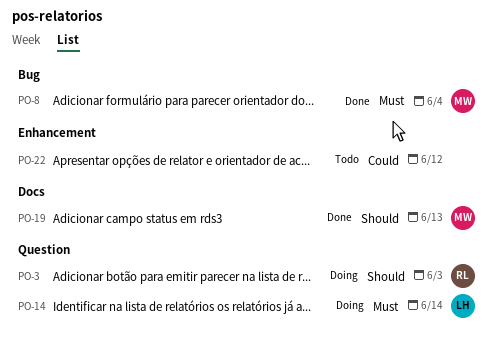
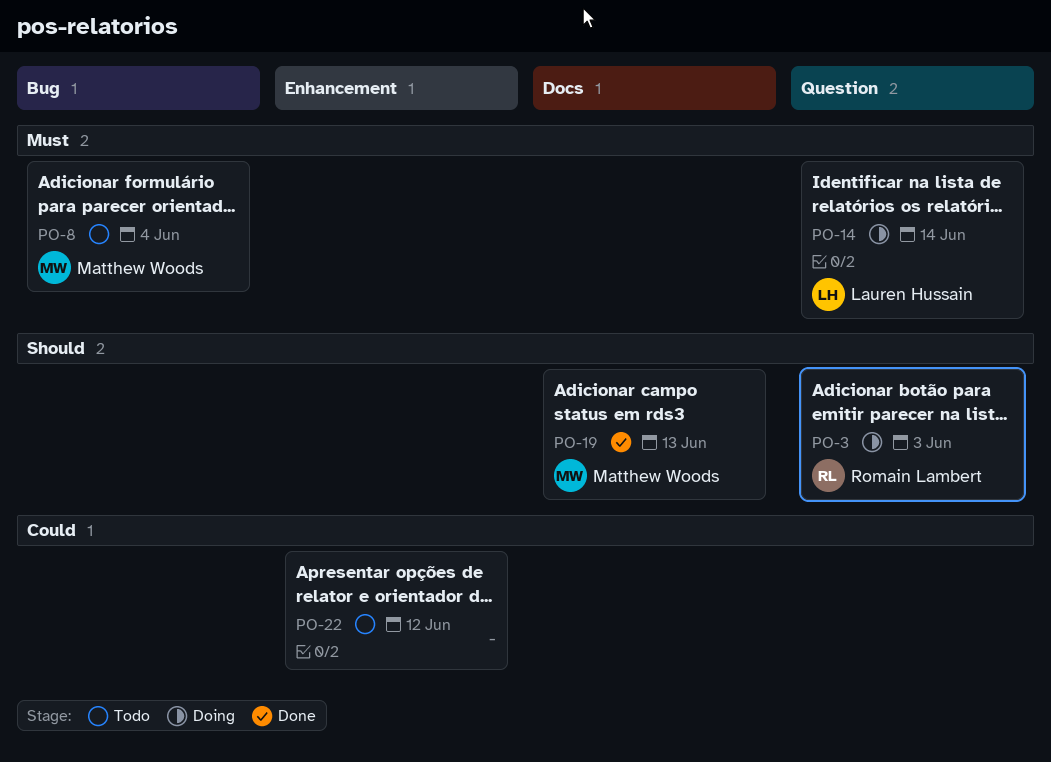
PO-8, status: Done -> Todo

